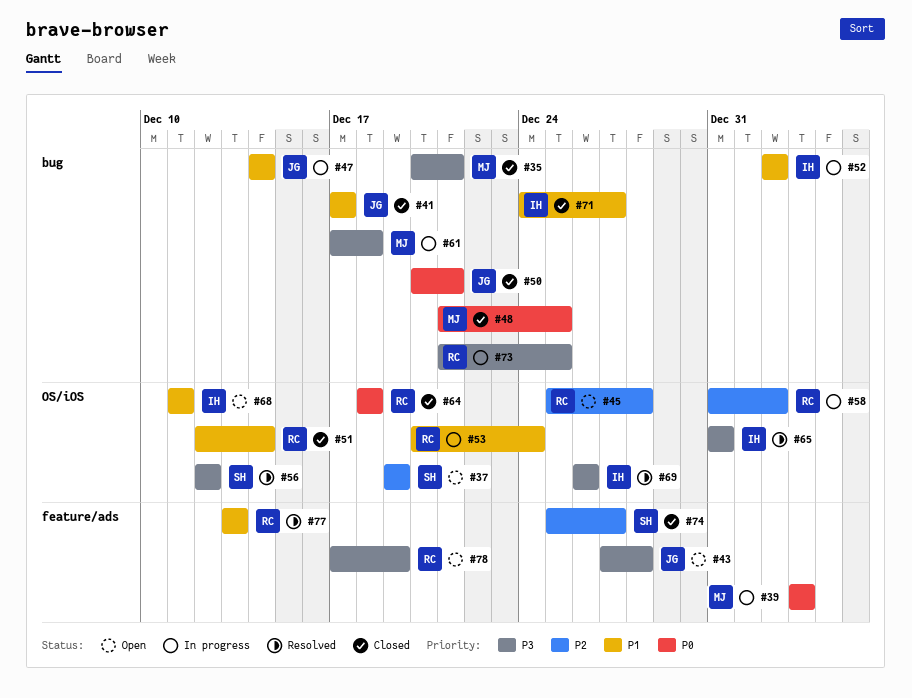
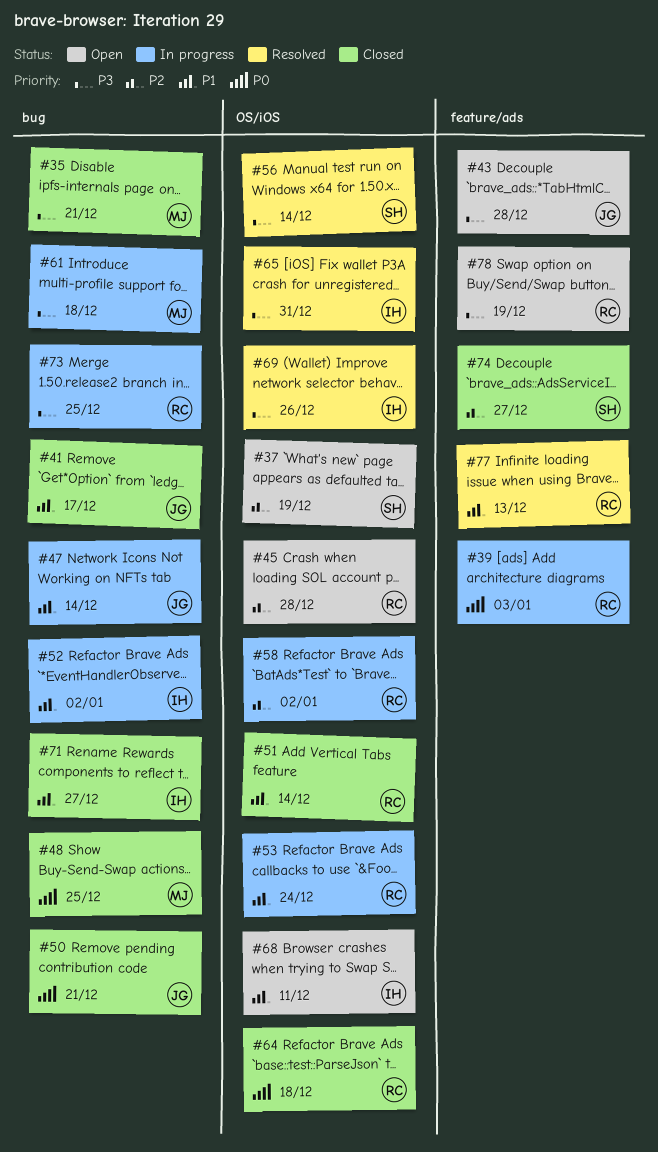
#39, owner: MJ -> RC
#56, due: Dec 12 -> Dec 14

